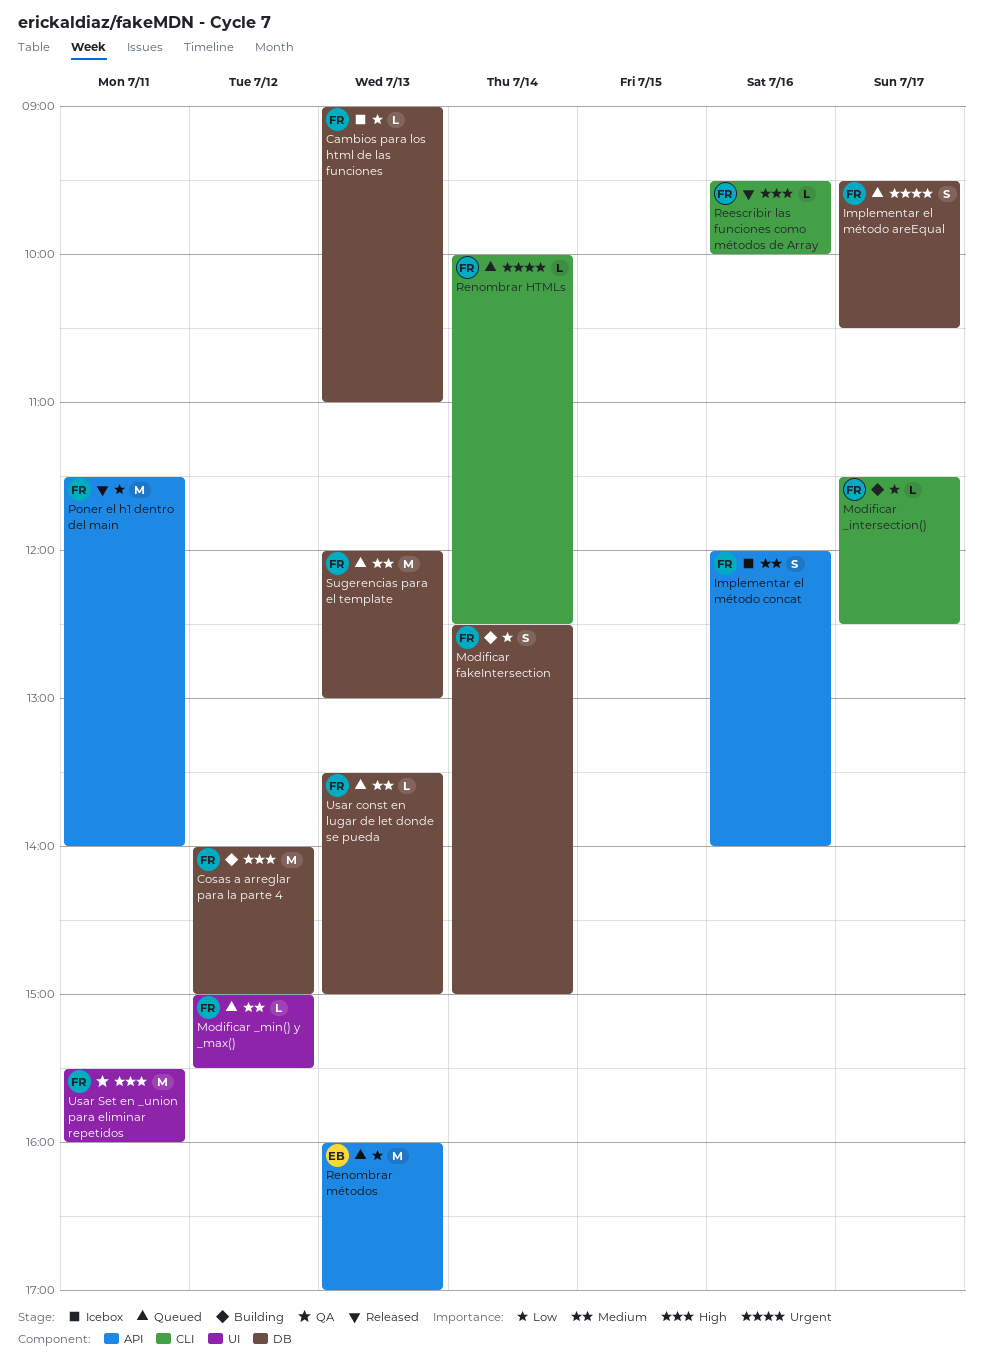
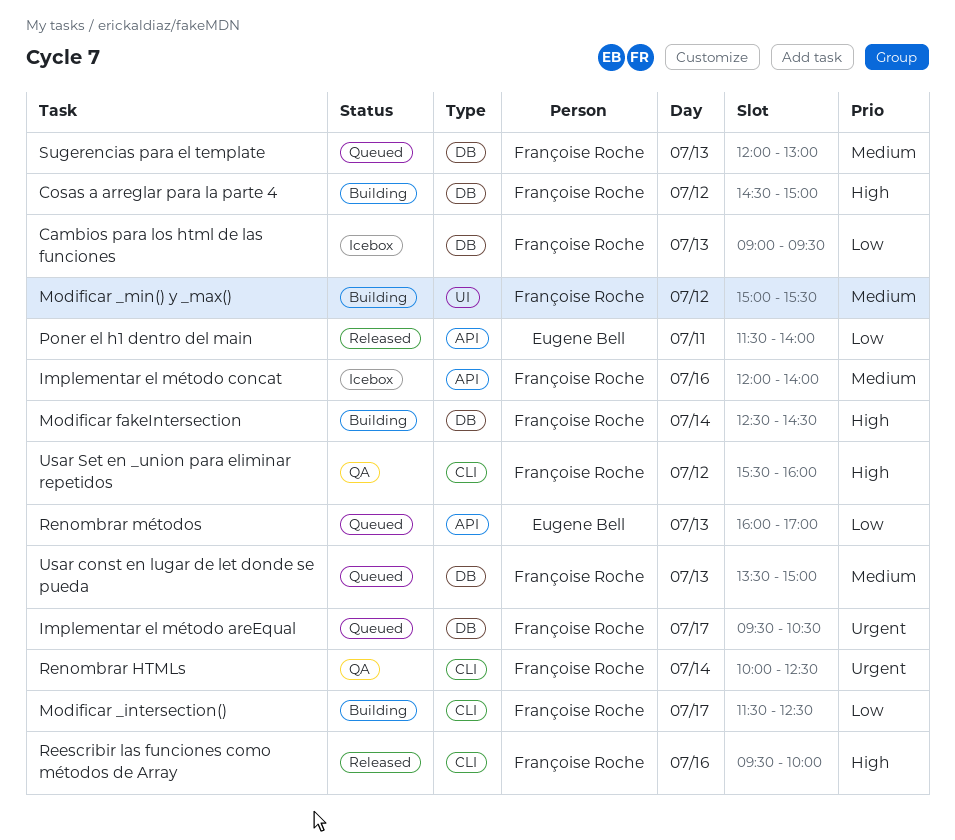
Cambios para los html de las funciones, ends: 11:00 -> 09:30
Cosas a arreglar para la parte 4, begins: 14:00 -> 14:30
Modificar _min() y _max(), status: Queued -> Building
Modificar fakeIntersection, priority: Low -> High
Modificar fakeIntersection, ends: 15:00 -> 14:30
Poner el h1 dentro del main, owner: Françoise Roche -> Eugene Bell
Renombrar HTMLs, status: Queued -> QA
Usar Set en _union para eliminar repetidos, label: UI -> CLI
Usar Set en _union para eliminar repetidos, day: Jul 11 -> Jul 12

